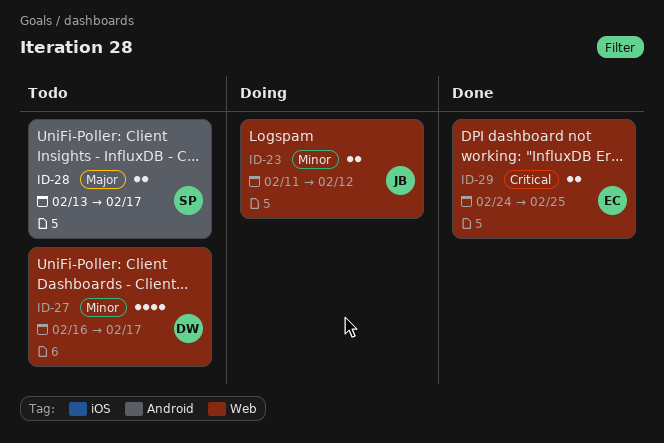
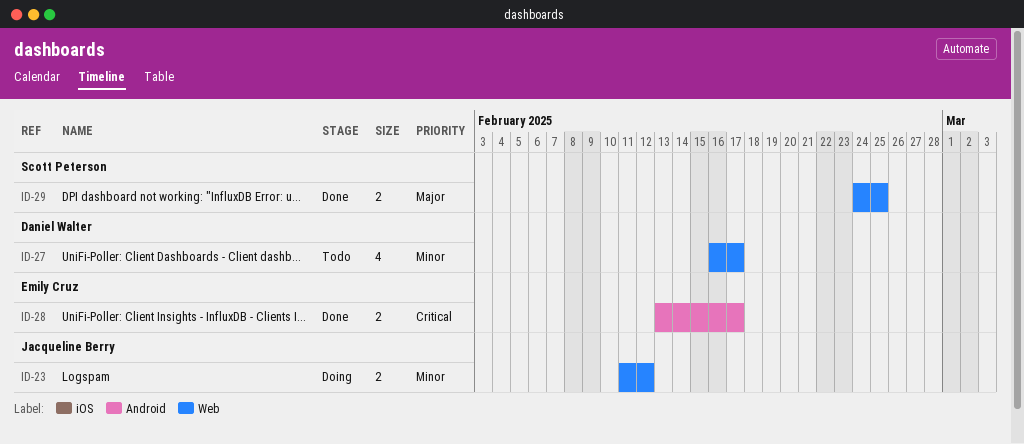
ID-28, status: Todo -> Done
ID-28, owner: Scott Peterson -> Emily Cruz
ID-28, priority: Major -> Critical
ID-29, owner: Emily Cruz -> Scott Peterson
ID-29, priority: Critical -> Major

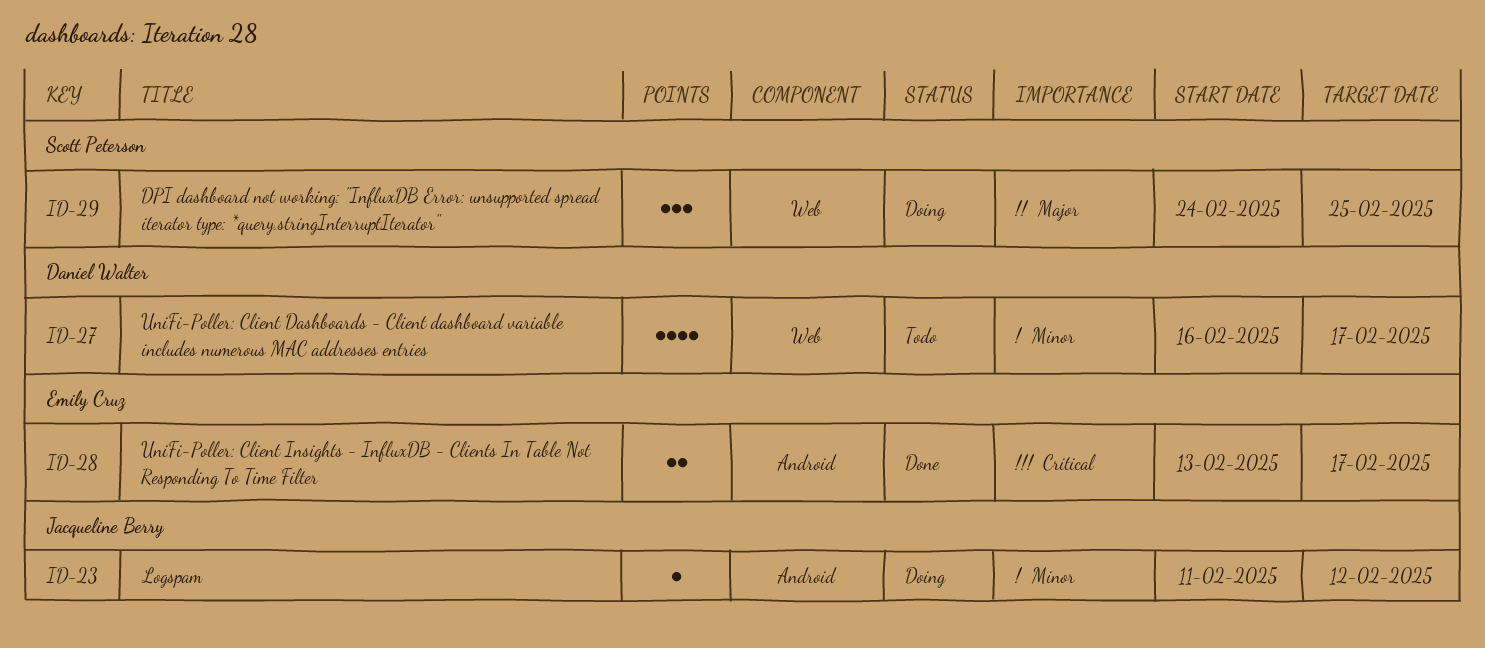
ID-23, label: Web -> Android
ID-23, estimate: 2 -> 1
ID-29, status: Done -> Doing
ID-29, estimate: 2 -> 3

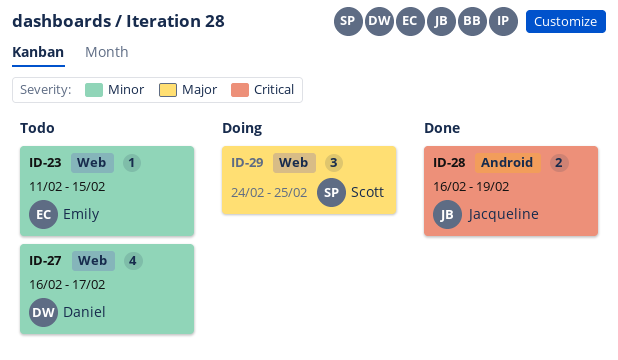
ID-23, status: Doing -> Todo
ID-23, owner: Jacqueline Berry -> Emily Cruz
ID-23, label: Android -> Web
ID-23, due: Feb 12 -> Feb 15
ID-28, owner: Emily Cruz -> Jacqueline Berry
ID-28, start: Feb 13 -> Feb 16
ID-28, due: Feb 17 -> Feb 19

